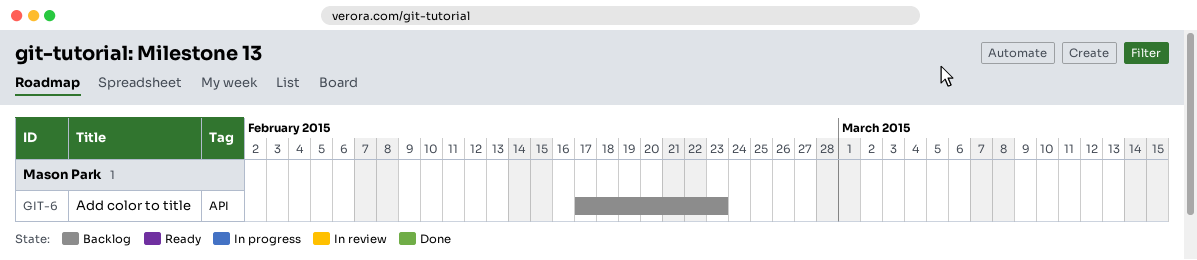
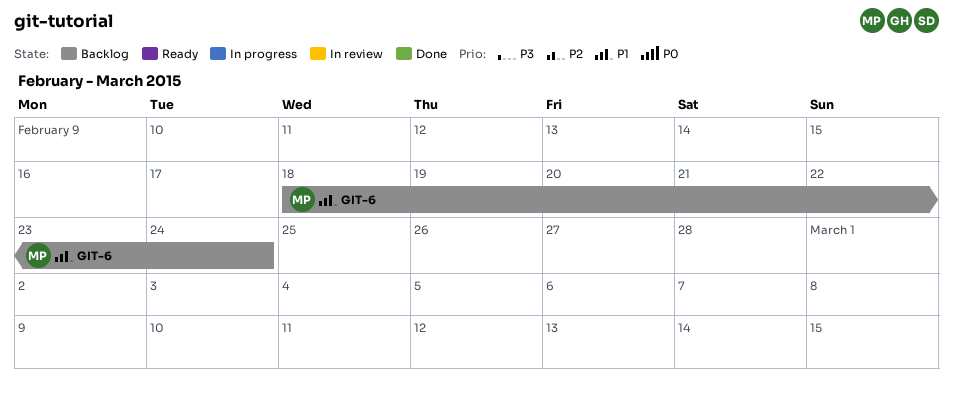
GIT-6, start: Feb 17 -> Feb 18
GIT-6, due: Feb 23 -> Feb 24

